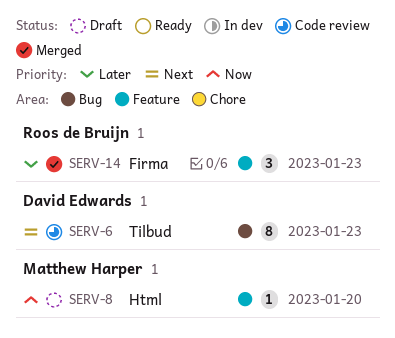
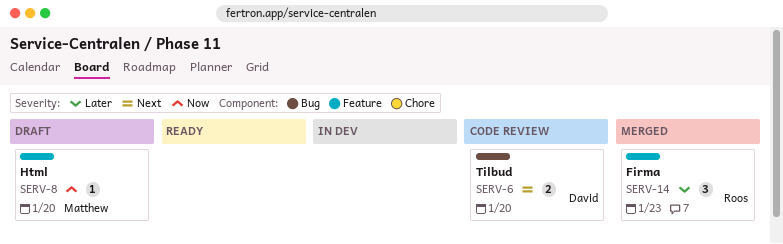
SERV-6, estimate: 8 -> 2
SERV-6, due: Jan 23 -> Jan 20

